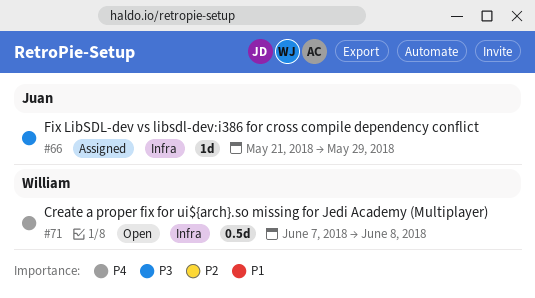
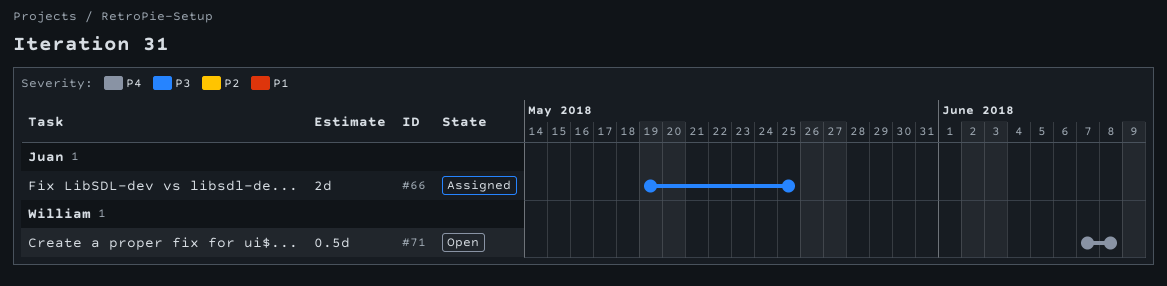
#66, estimate: 1d -> 2d
#66, start: May 21 -> May 19
#66, due: May 29 -> May 25

